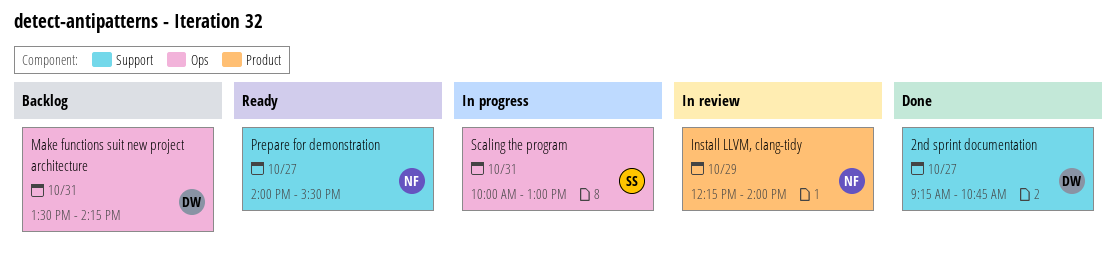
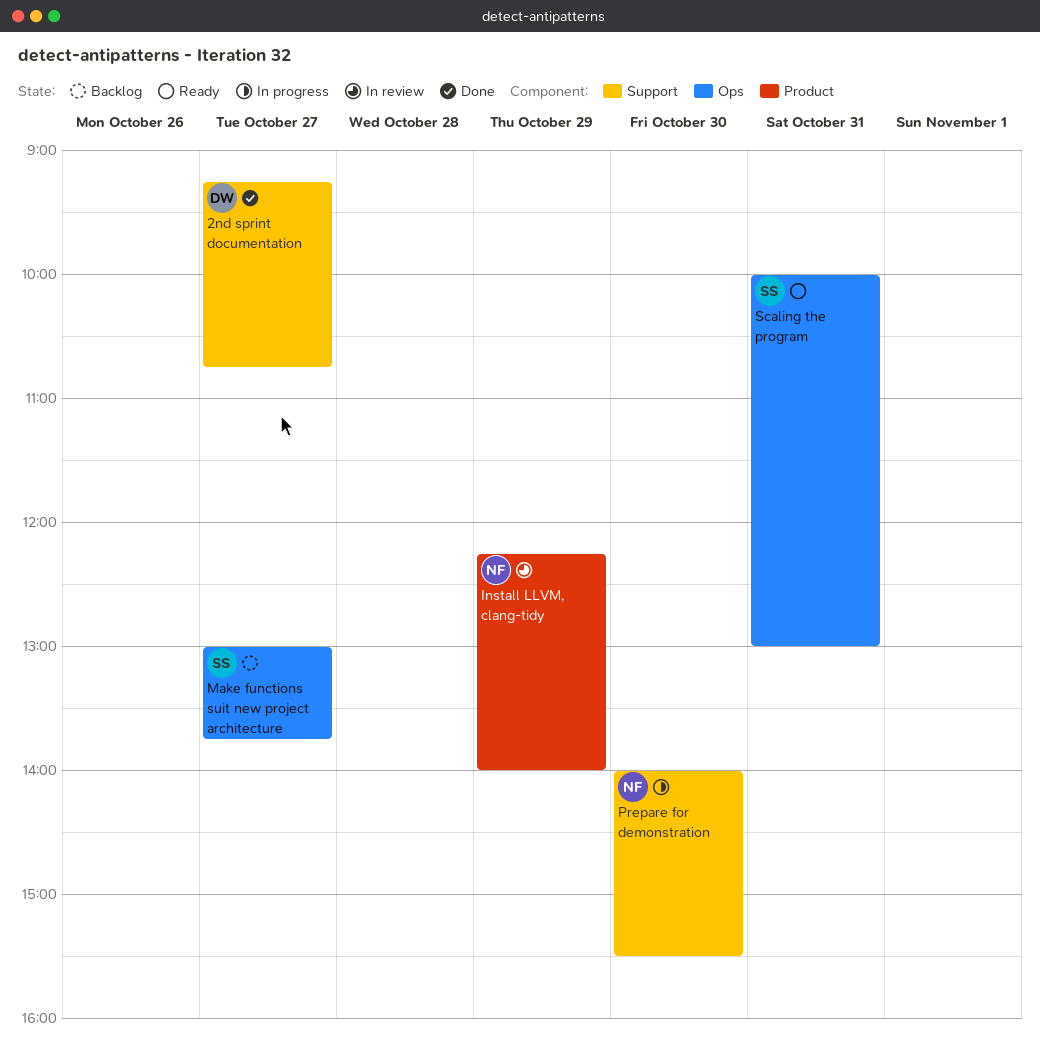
Make functions suit new project architecture, owner: DW -> SS
Make functions suit new project architecture, day: Oct 31 -> Oct 27
Make functions suit new project architecture, begins: 13:30 -> 13:00
Make functions suit new project architecture, ends: 14:15 -> 13:45
Prepare for demonstration, status: Ready -> In progress
Prepare for demonstration, day: Oct 27 -> Oct 30
Scaling the program, status: In progress -> Ready

